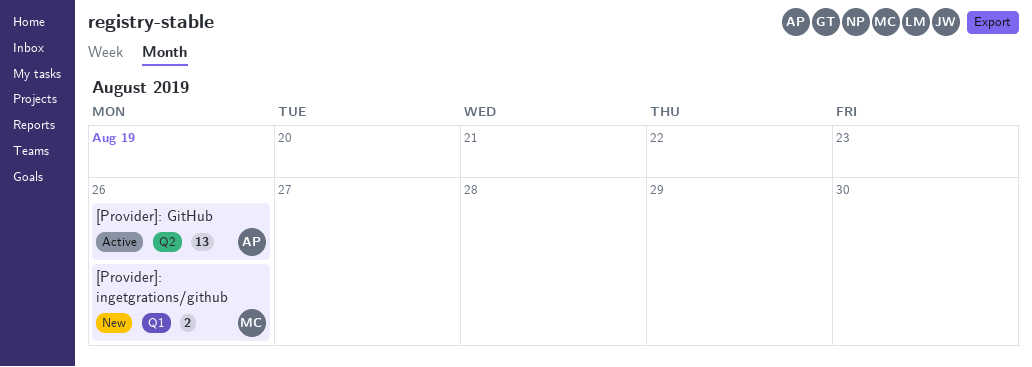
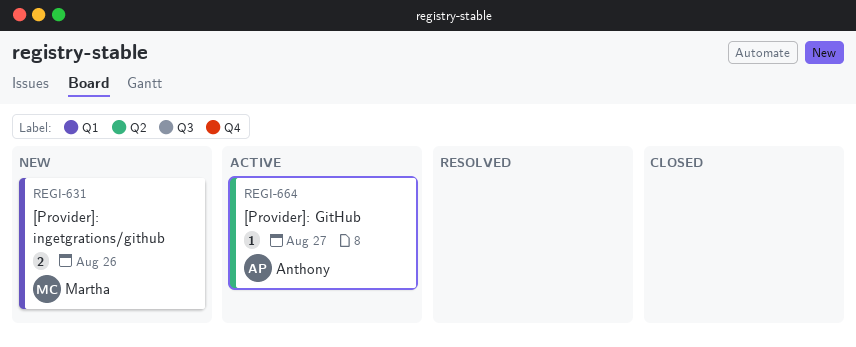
[Provider]: GitHub, estimate: 13 -> 1
[Provider]: GitHub, due: Aug 26 -> Aug 27

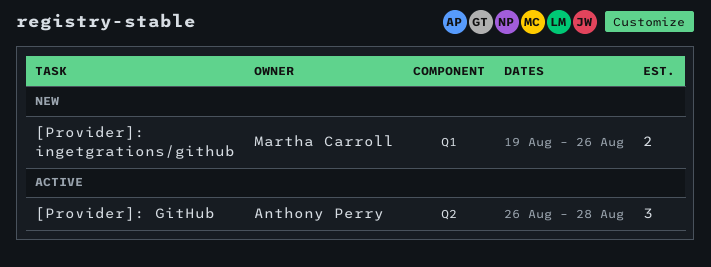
[Provider]: GitHub, estimate: 1 -> 3
[Provider]: GitHub, due: Aug 27 -> Aug 28

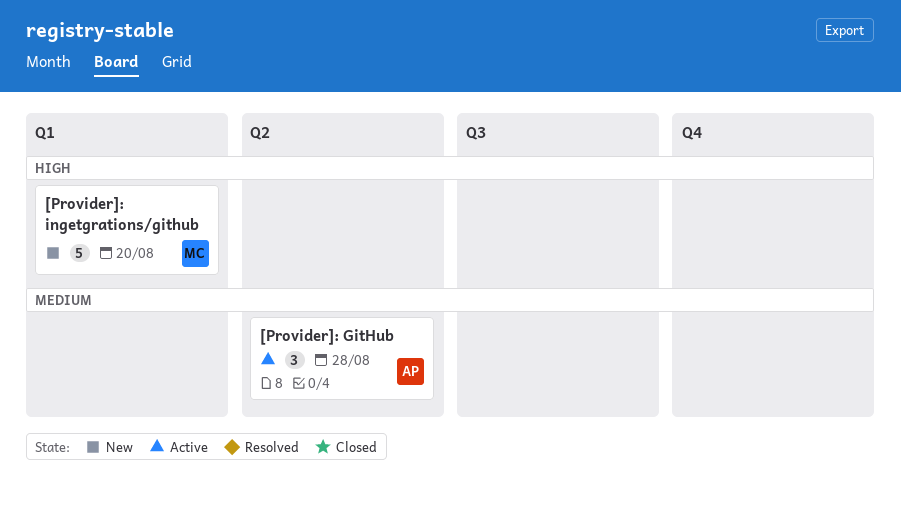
[Provider]: ingetgrations/github, estimate: 2 -> 5
[Provider]: ingetgrations/github, due: Aug 26 -> Aug 20

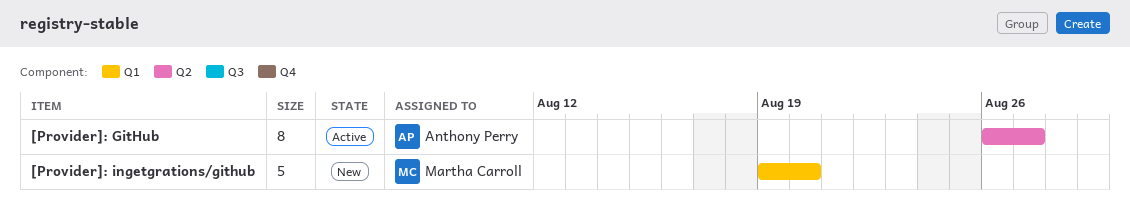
[Provider]: GitHub, estimate: 3 -> 8
[Provider]: GitHub, due: Aug 28 -> Aug 27

